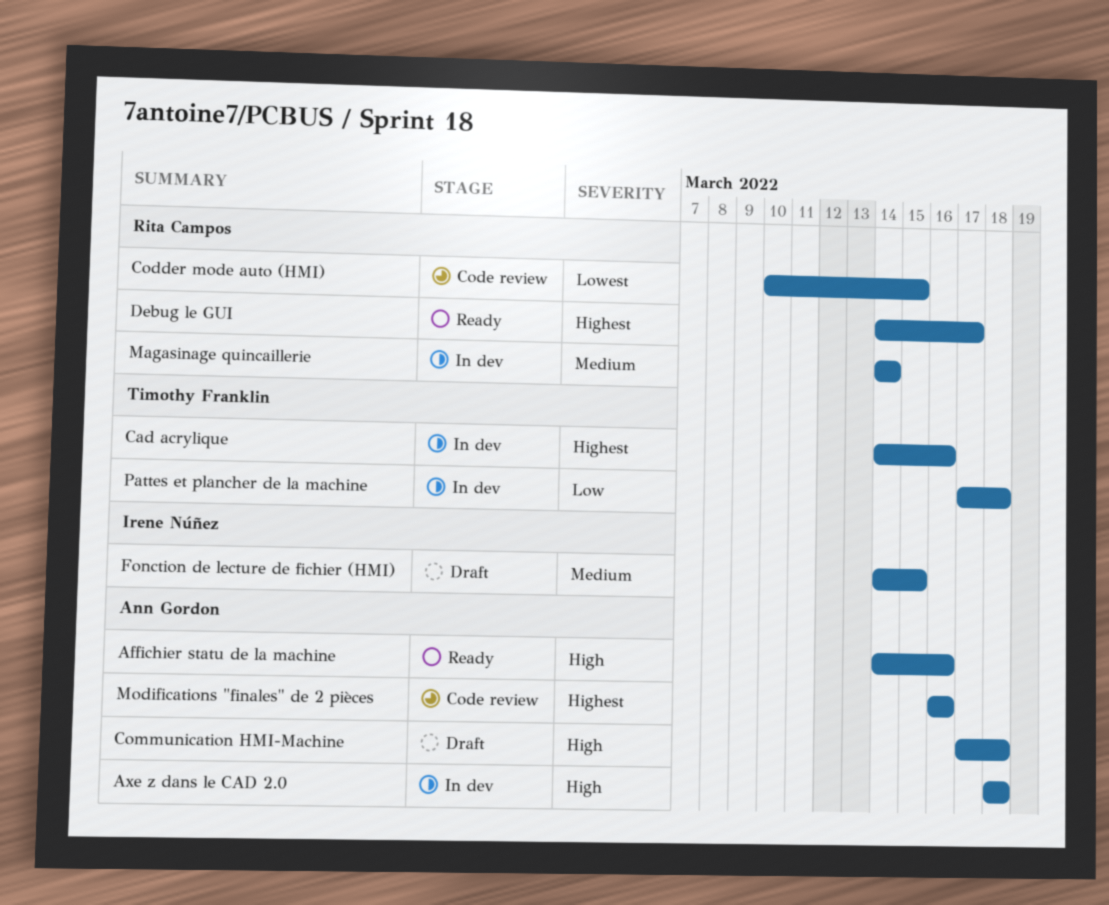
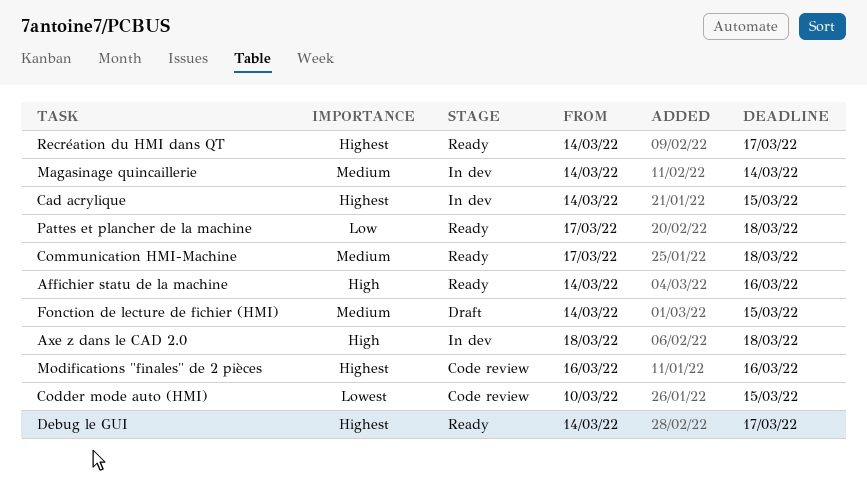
Cad acrylique, due: Mar 16 -> Mar 15
Communication HMI-Machine, status: Draft -> Ready
Communication HMI-Machine, priority: High -> Medium
Pattes et plancher de la machine, status: In dev -> Ready
Recréation du HMI dans QT: none -> present

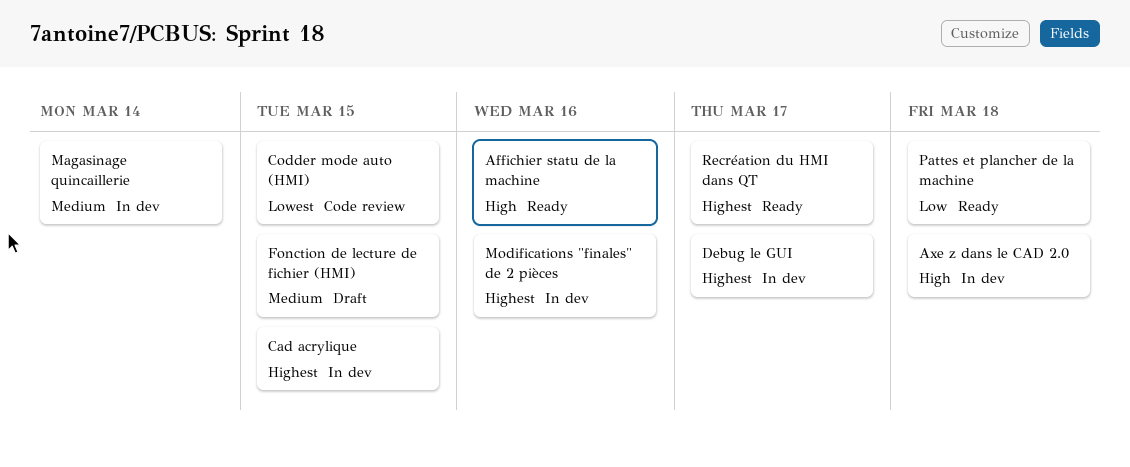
Communication HMI-Machine: present -> none
Debug le GUI, status: Ready -> In dev
Modifications "finales" de 2 pièces, status: Code review -> In dev

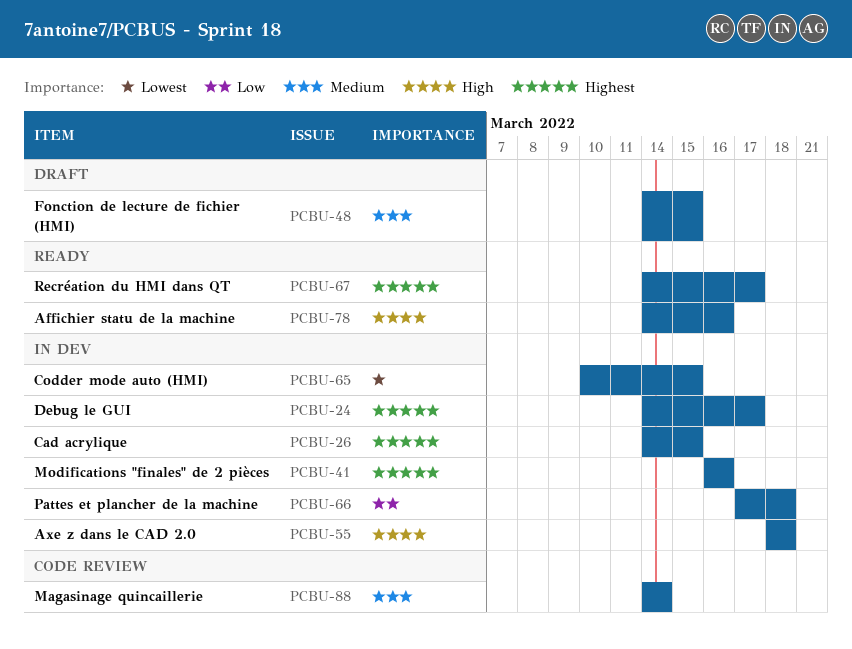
Codder mode auto (HMI), status: Code review -> In dev
Magasinage quincaillerie, status: In dev -> Code review
Pattes et plancher de la machine, status: Ready -> In dev

